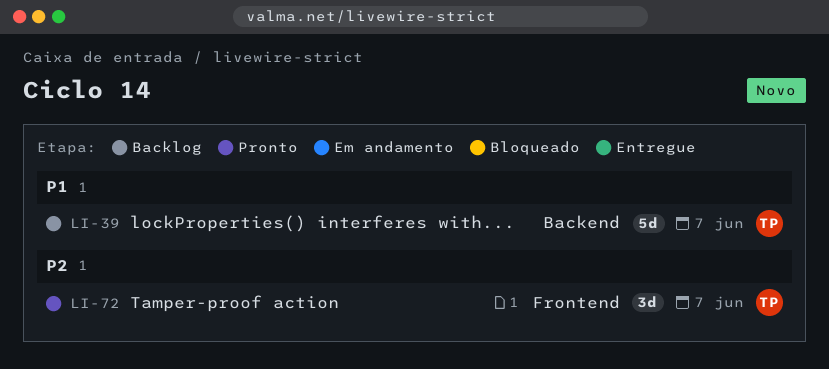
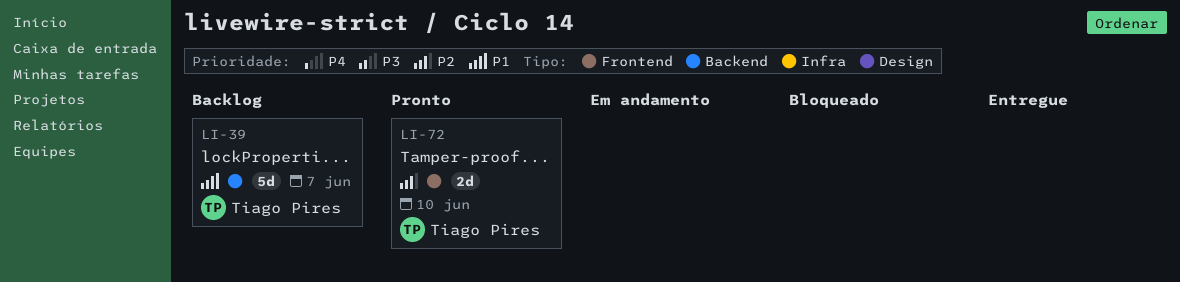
LI-72, estimate: 3d -> 2d
LI-72, due: Jun 7 -> Jun 10

